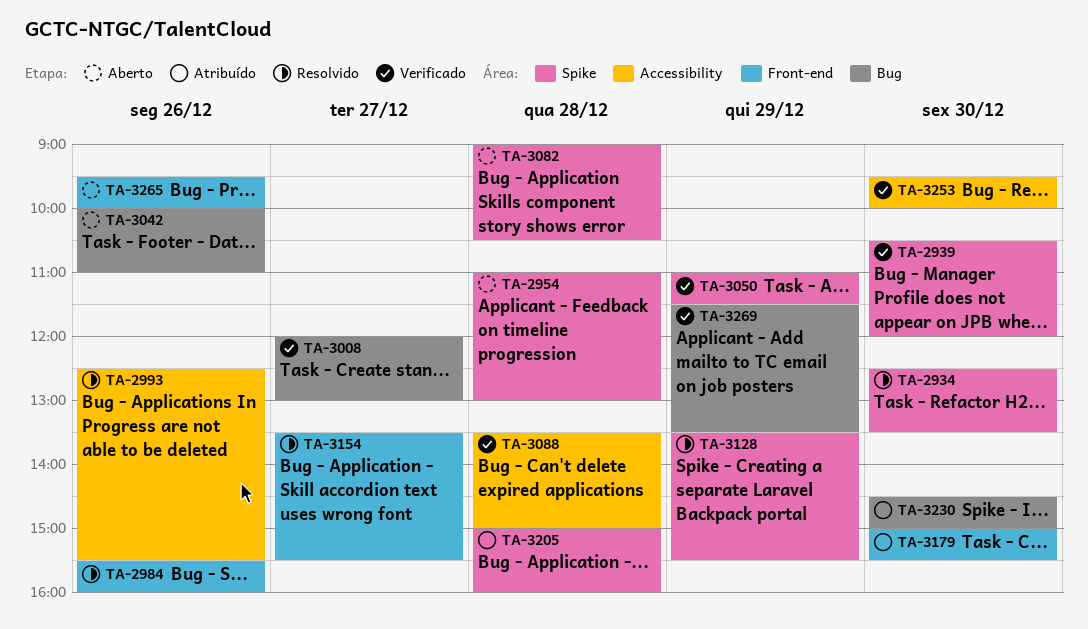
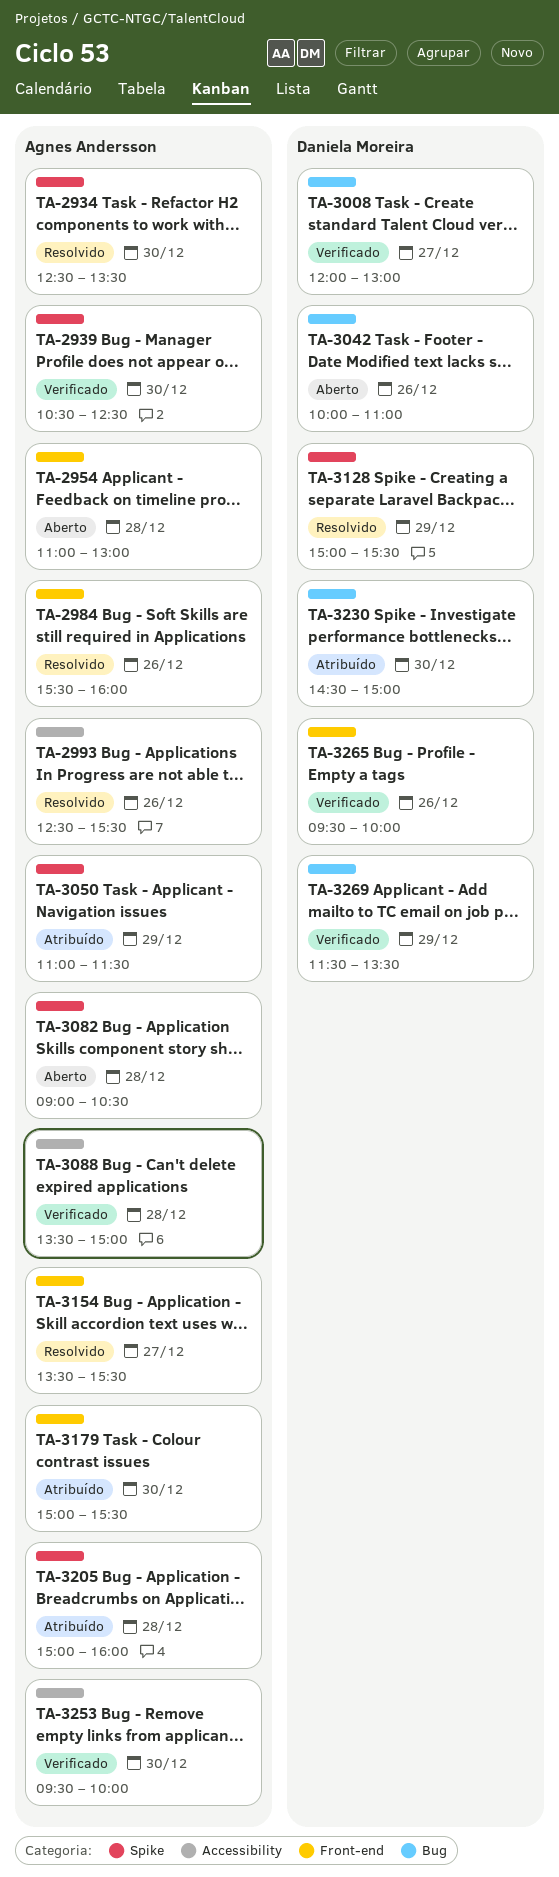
TA-2939, ends: 12:00 -> 12:30
TA-2954, label: Spike -> Front-end
TA-3050, status: Verificado -> Atribuído
TA-3128, begins: 13:30 -> 15:00
TA-3265, status: Aberto -> Verificado

